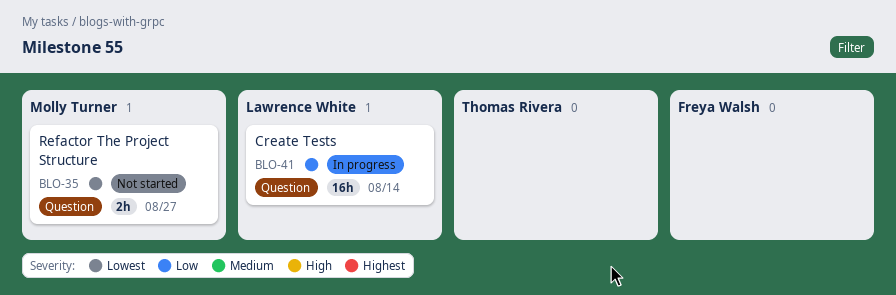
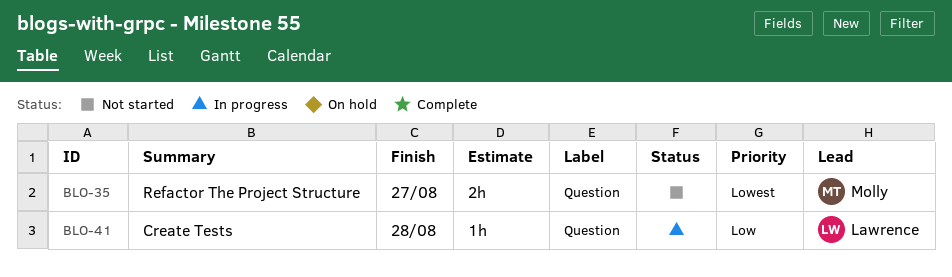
BLO-41, estimate: 16h -> 1h
BLO-41, due: Aug 14 -> Aug 28

